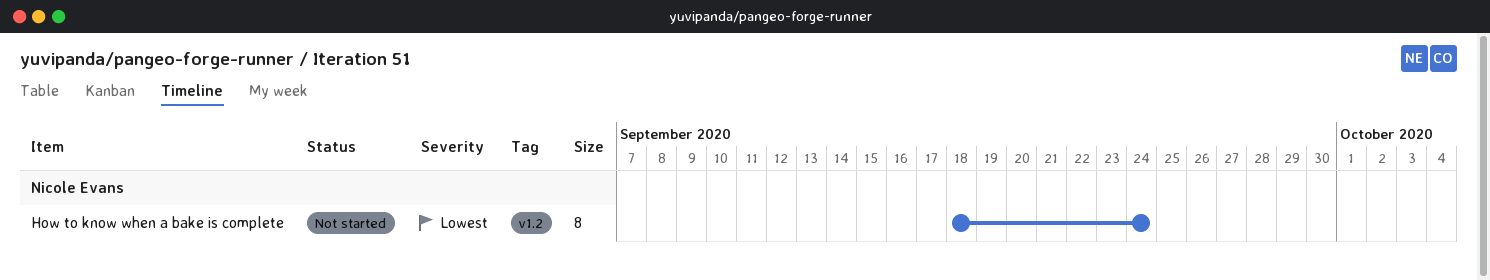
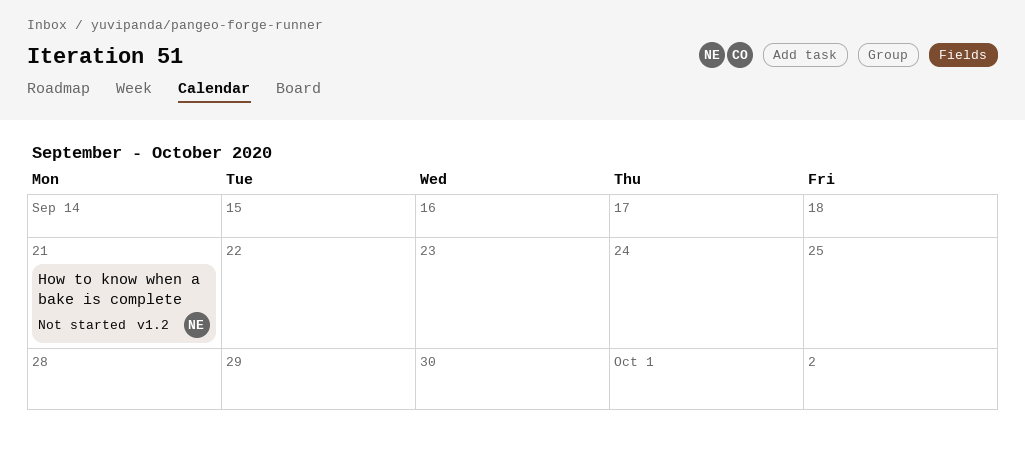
How to know when a bake is complete, due: Sep 24 -> Sep 21

